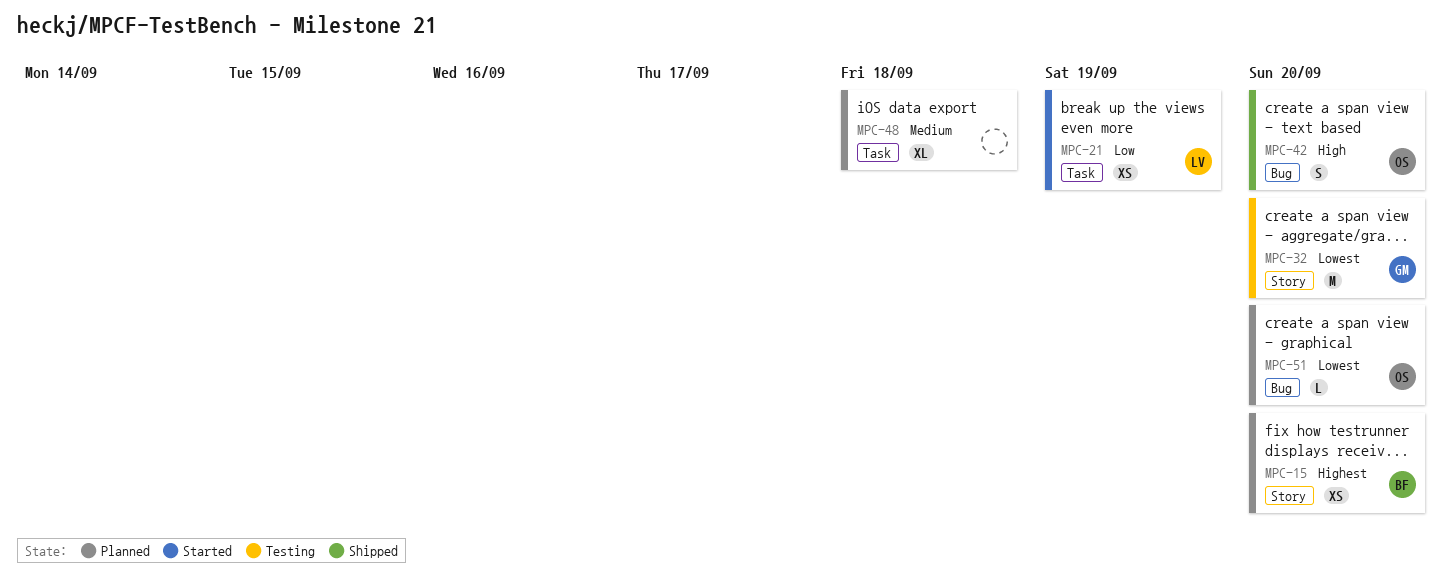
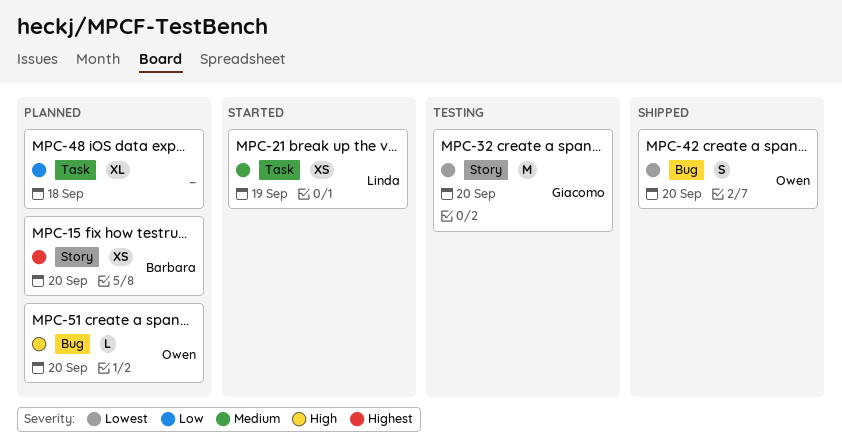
MPC-21, priority: Low -> Medium
MPC-42, priority: High -> Lowest
MPC-48, priority: Medium -> Low
MPC-51, priority: Lowest -> High

